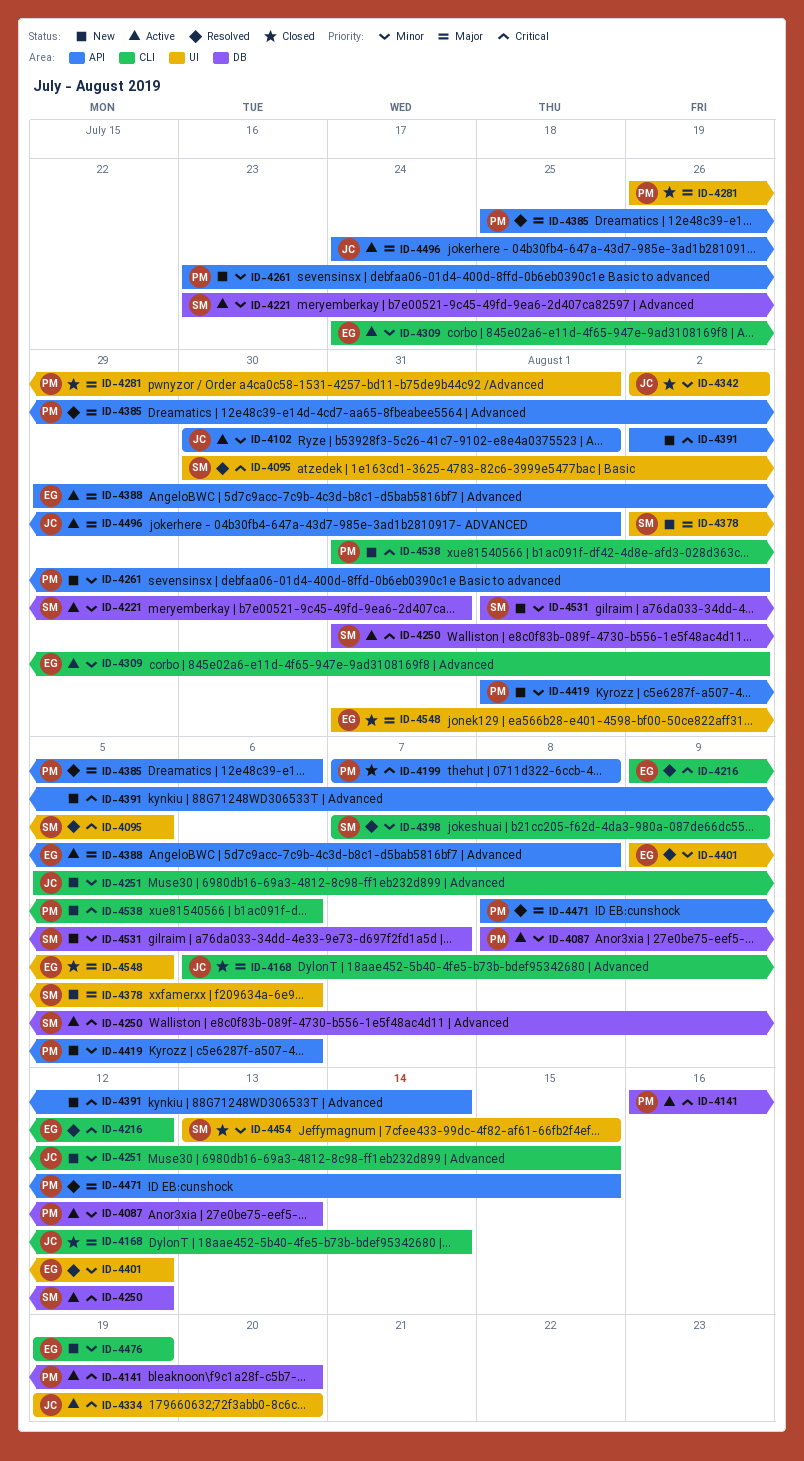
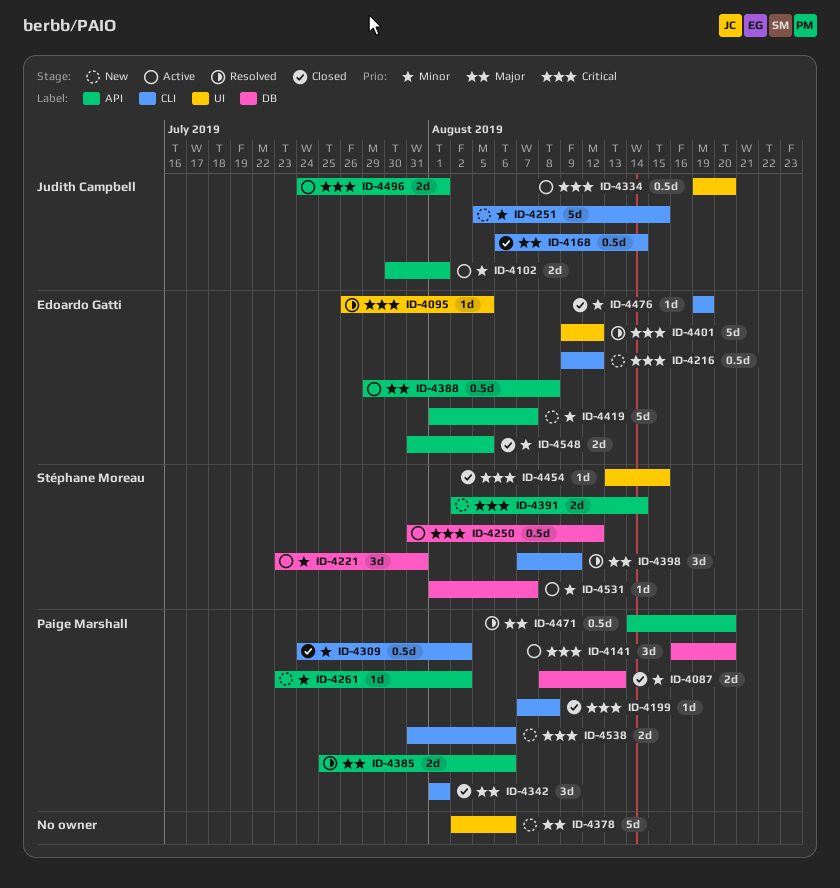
ID-4087, status: Active -> Closed
ID-4095, owner: Stéphane Moreau -> Edoardo Gatti
ID-4095, start: Jul 30 -> Jul 26
ID-4199, label: API -> CLI
ID-4216, status: Resolved -> New
ID-4281: present -> none
ID-4309, status: Active -> Closed
ID-4309, owner: Edoardo Gatti -> Paige Marshall
ID-4342, owner: Judith Campbell -> Paige Marshall
ID-4342, priority: Minor -> Major
ID-4342, label: UI -> CLI
ID-4342, start: Aug 2 -> Aug 1
ID-4342, due: Aug 2 -> Aug 1
ID-4378, owner: Stéphane Moreau -> none
ID-4391, owner: none -> Stéphane Moreau
ID-4398, priority: Minor -> Major
ID-4401, priority: Minor -> Critical
ID-4419, owner: Paige Marshall -> Edoardo Gatti
ID-4419, due: Aug 6 -> Aug 7
ID-4454, priority: Minor -> Critical
ID-4471, start: Aug 8 -> Aug 14
ID-4471, due: Aug 15 -> Aug 20
ID-4476, status: New -> Closed
ID-4496, priority: Major -> Critical
ID-4531, status: New -> Active
ID-4548, priority: Major -> Minor
ID-4548, label: UI -> API

